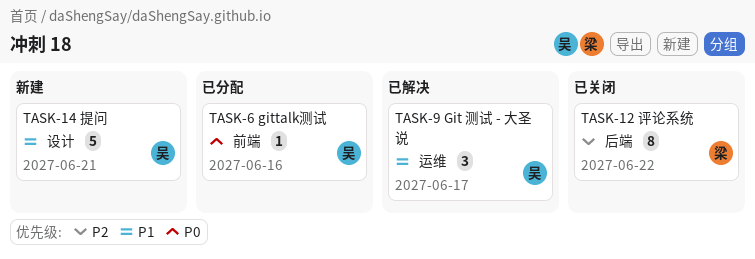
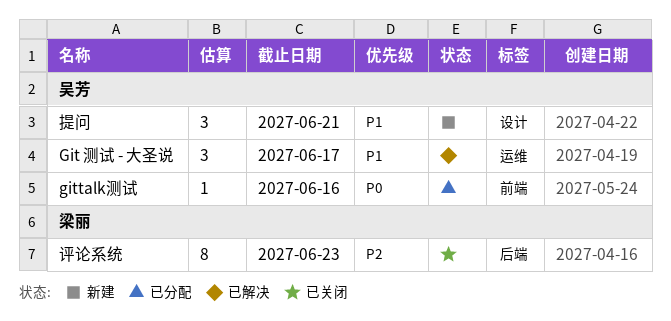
提问, estimate: 5 -> 3
评论系统, due: Jun 22 -> Jun 23

